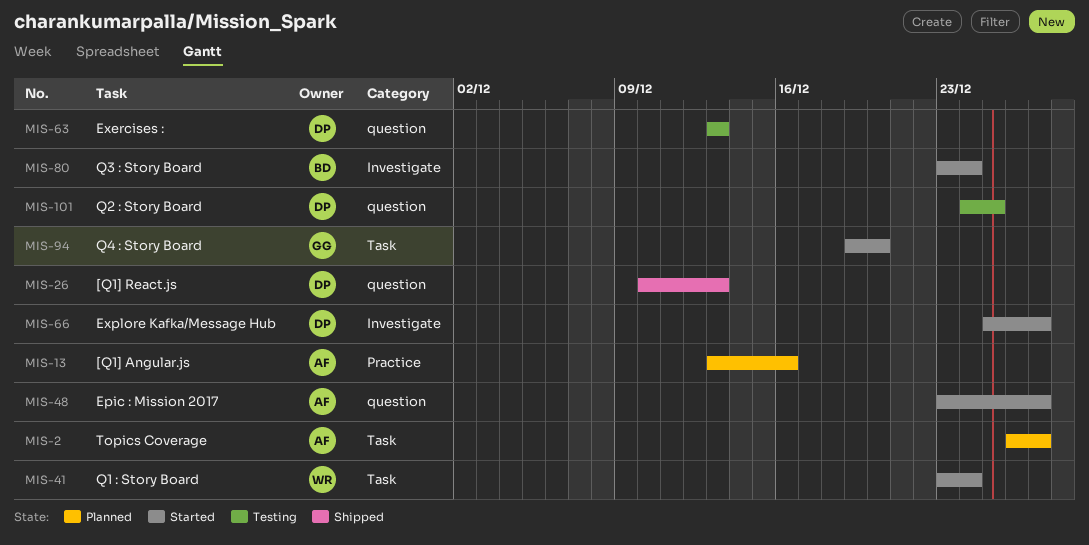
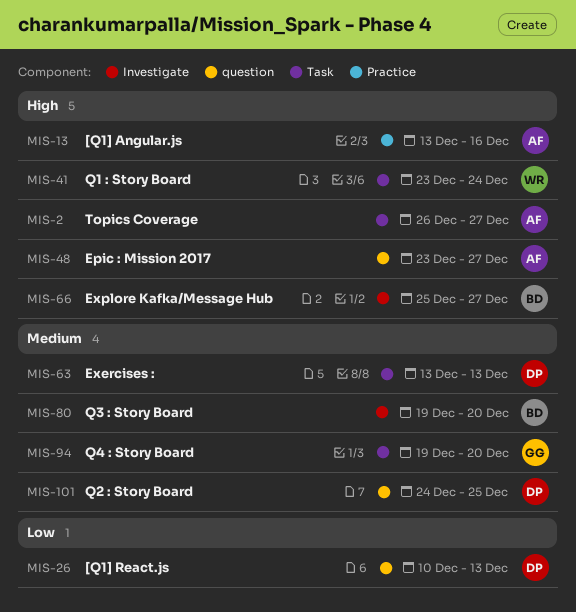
MIS-63, label: question -> Task
MIS-66, owner: DP -> BD
MIS-80, start: Dec 23 -> Dec 19
MIS-80, due: Dec 24 -> Dec 20

